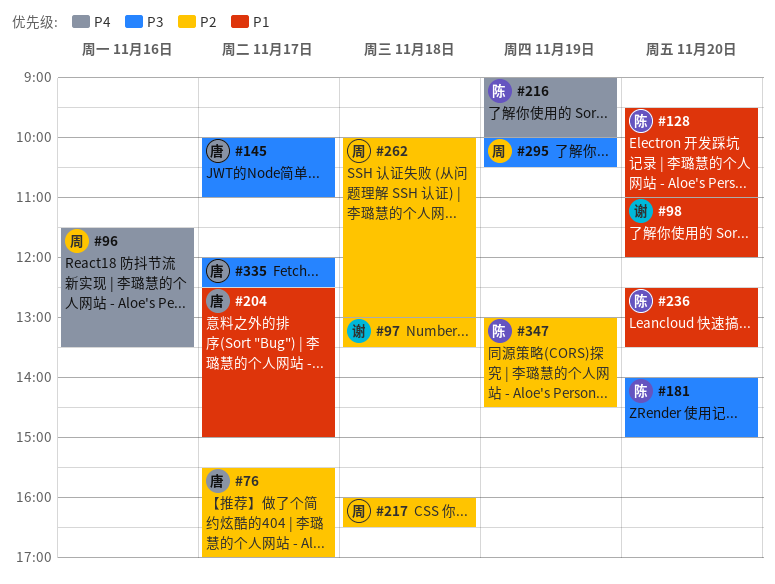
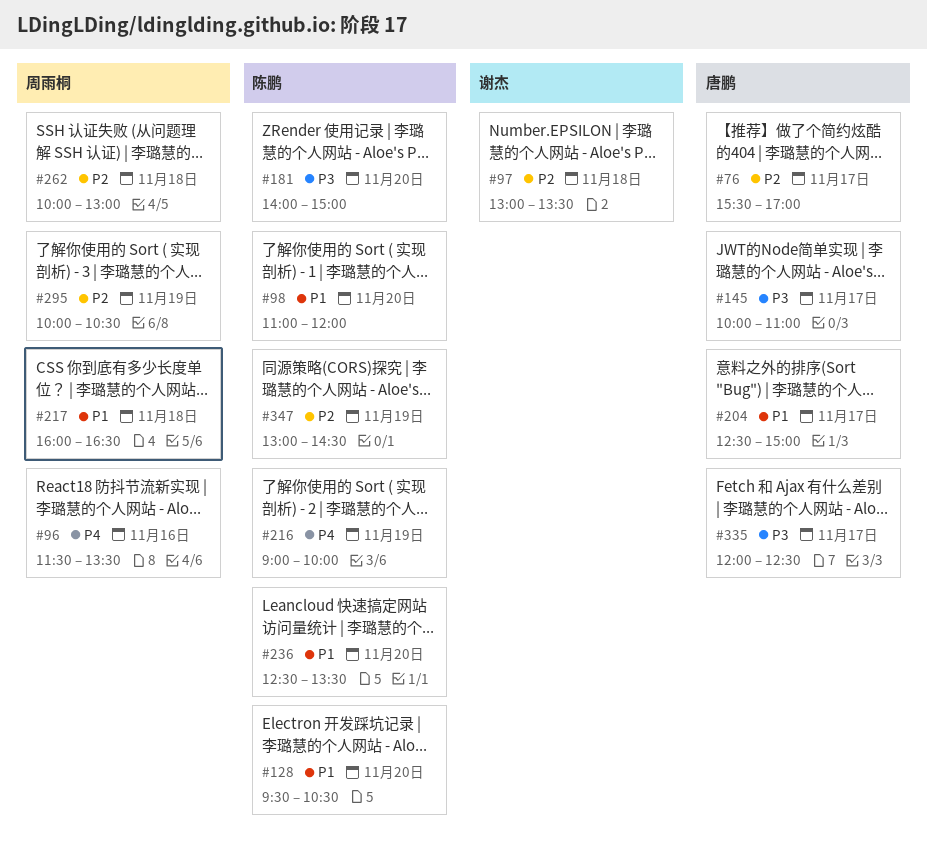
#98, owner: 谢杰 -> 陈鹏
#128, ends: 11:00 -> 10:30
#217, priority: P2 -> P1
#295, priority: P3 -> P2

